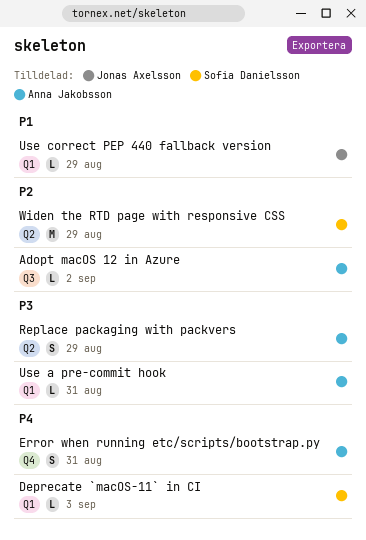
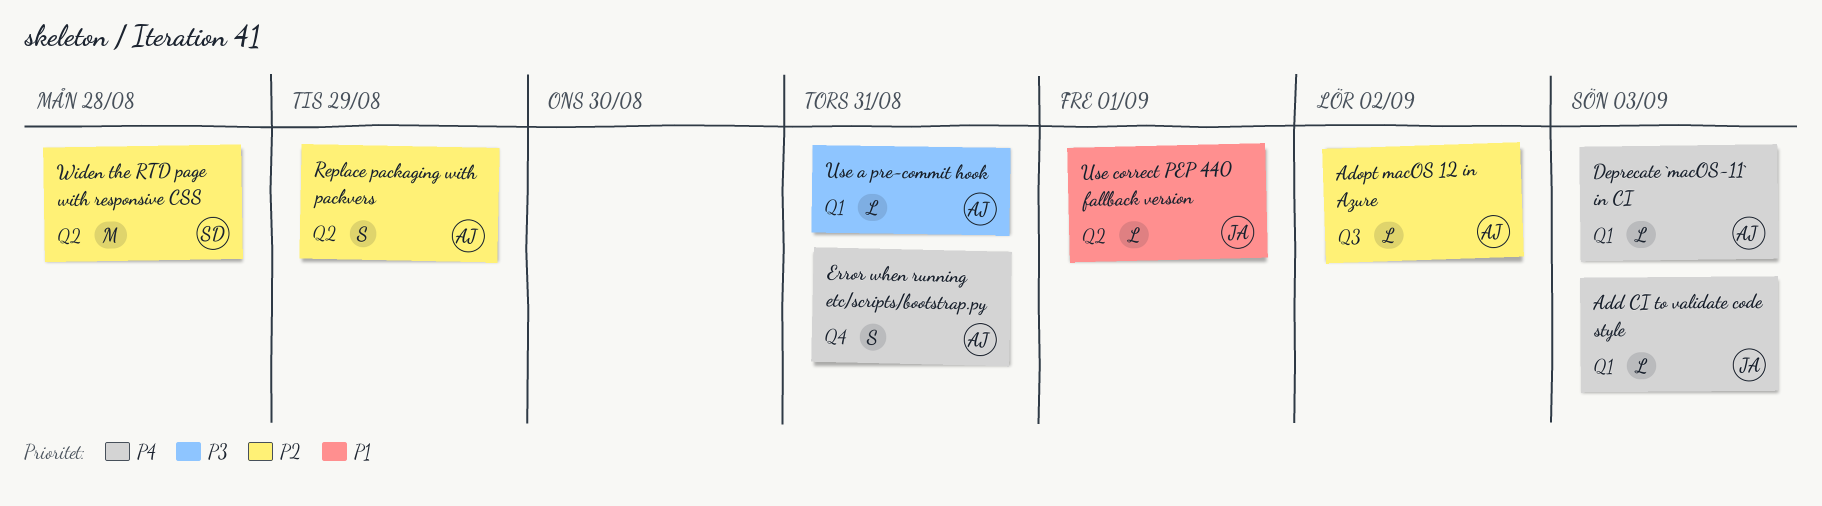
Add CI to validate code style: none -> present
Deprecate `macOS-11` in CI, owner: Sofia Danielsson -> Anna Jakobsson
Replace packaging with packvers, priority: P3 -> P2
Use correct PEP 440 fallback version, label: Q1 -> Q2
Use correct PEP 440 fallback version, due: Aug 29 -> Sep 1
Widen the RTD page with responsive CSS, due: Aug 29 -> Aug 28

